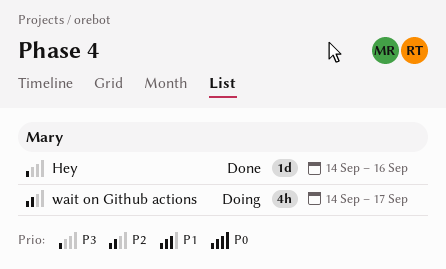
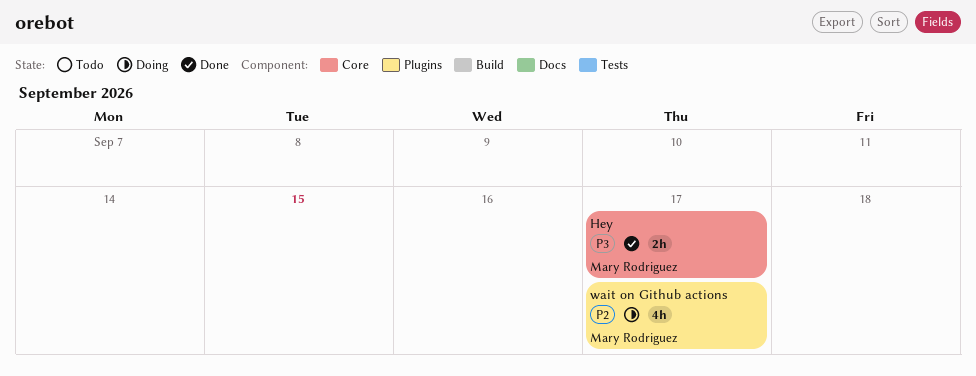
Hey, estimate: 1d -> 2h
Hey, due: Sep 16 -> Sep 17

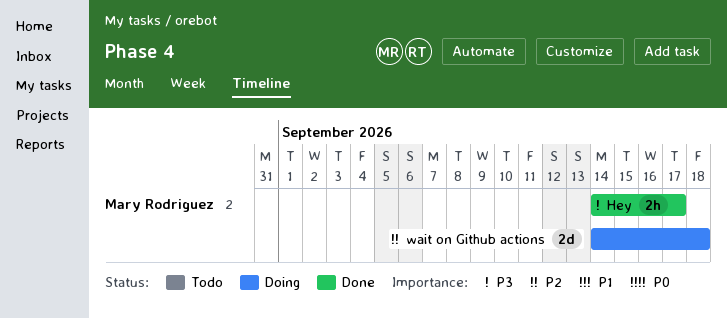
wait on Github actions, estimate: 4h -> 2d
wait on Github actions, due: Sep 17 -> Sep 18

